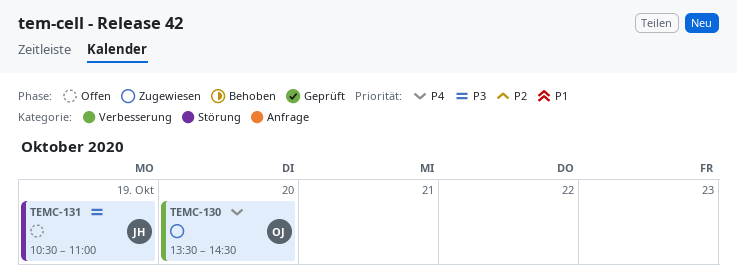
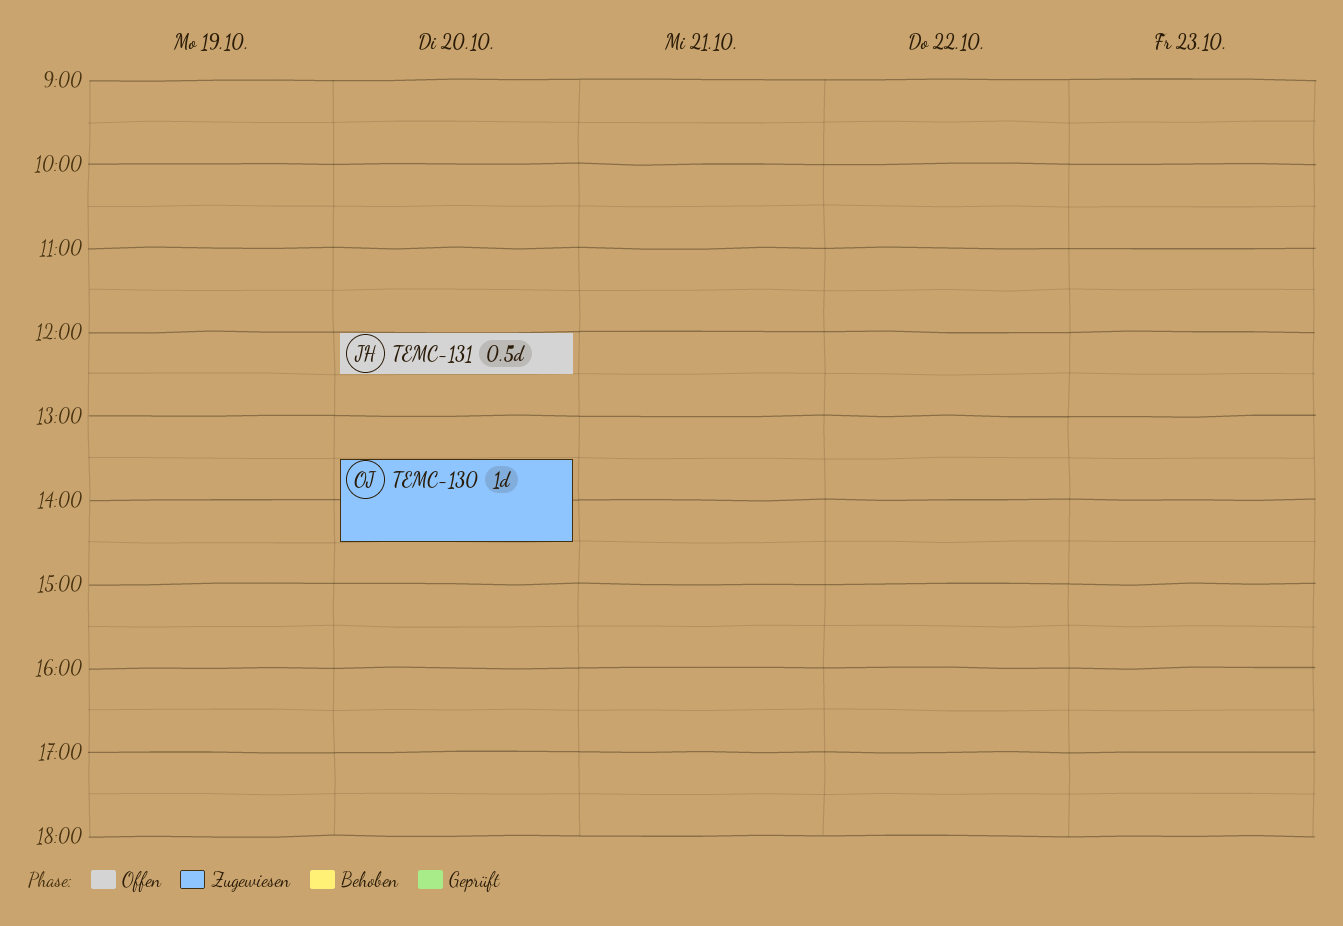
TEMC-131, day: Oct 19 -> Oct 20
TEMC-131, begins: 10:30 -> 12:00
TEMC-131, ends: 11:00 -> 12:30

